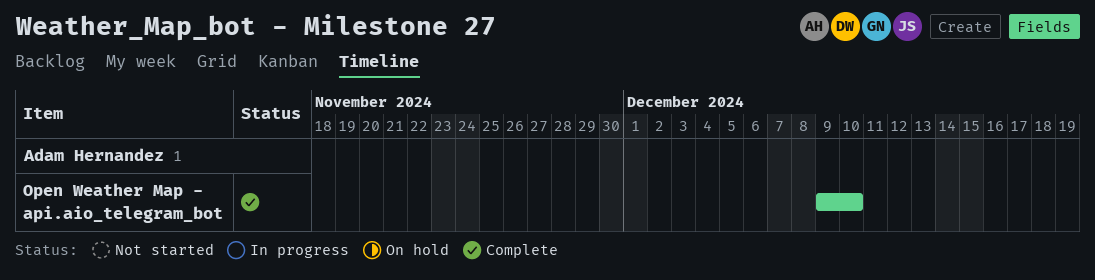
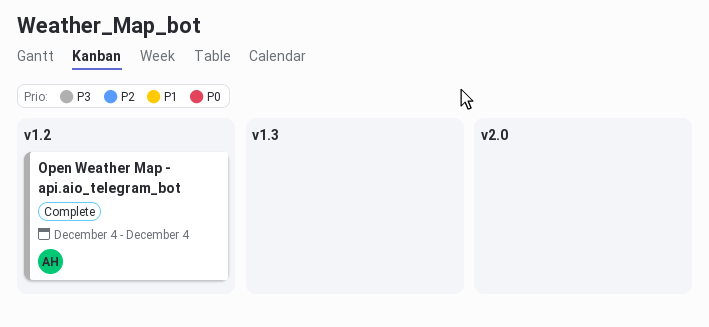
Open Weather Map - api.aio_telegram_bot, start: Dec 9 -> Dec 4
Open Weather Map - api.aio_telegram_bot, due: Dec 10 -> Dec 4

